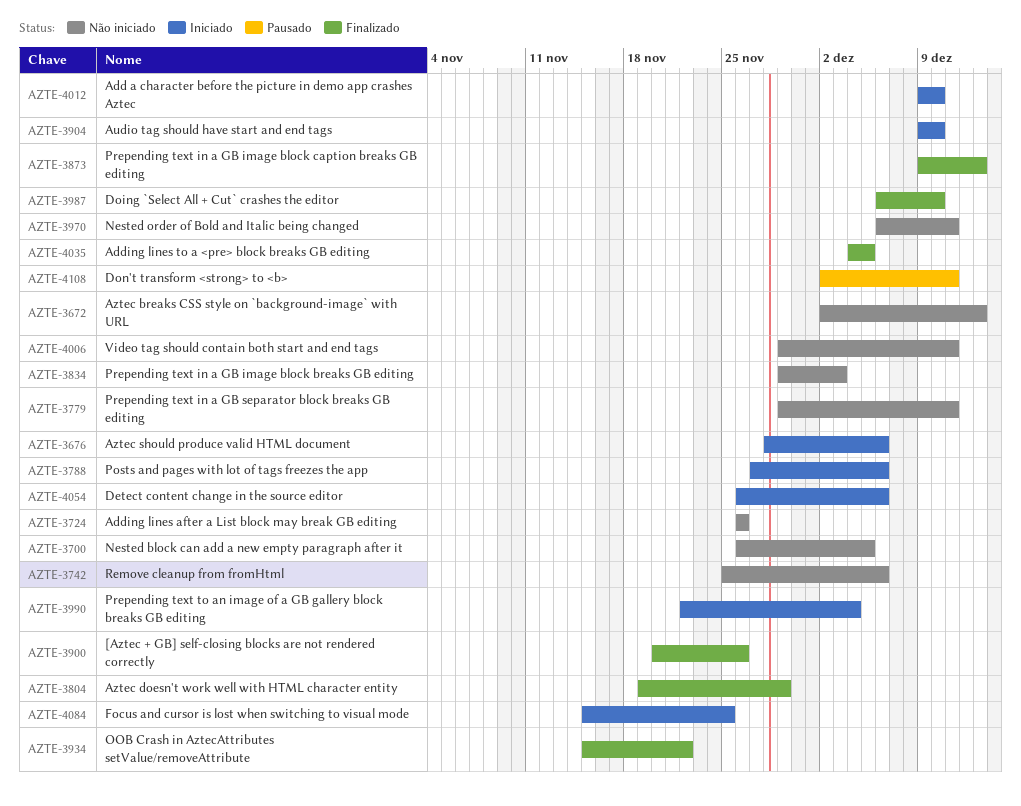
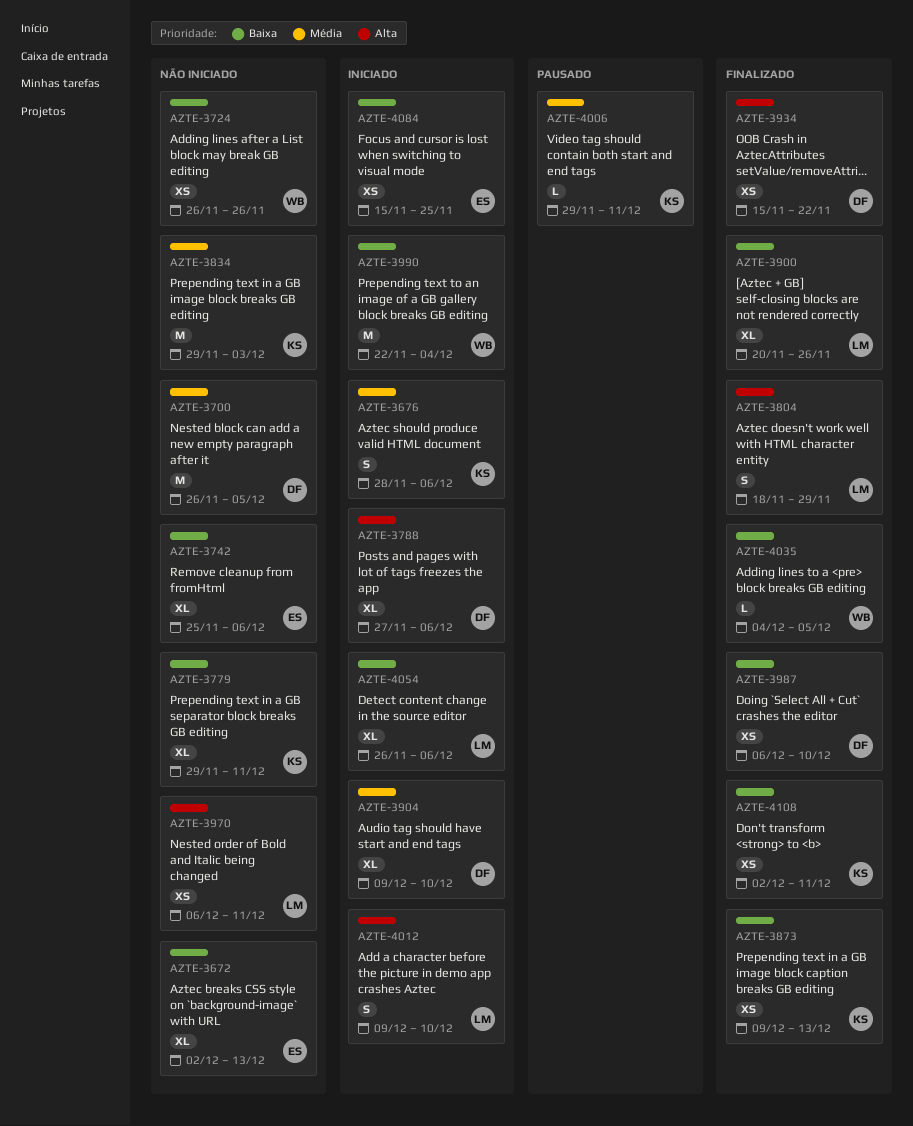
AZTE-3804, start: Nov 19 -> Nov 18
AZTE-4006, status: Não iniciado -> Pausado
AZTE-4108, status: Pausado -> Finalizado

